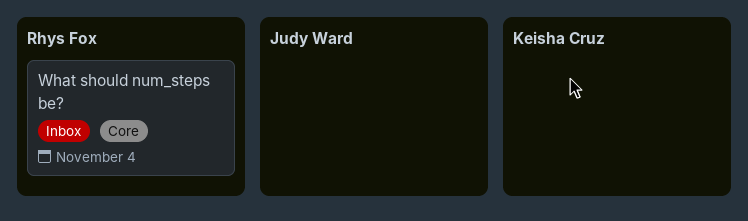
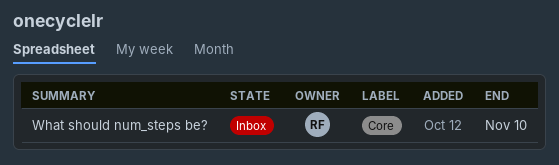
What should num_steps be?, due: Nov 4 -> Nov 10

